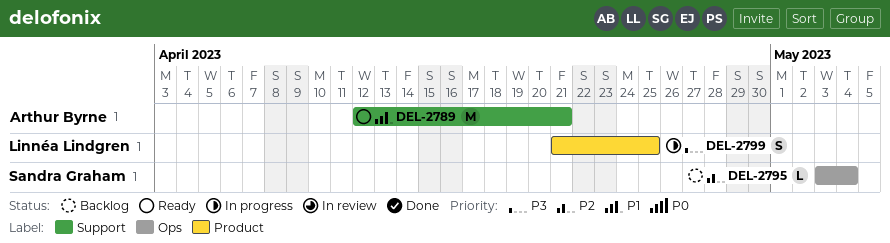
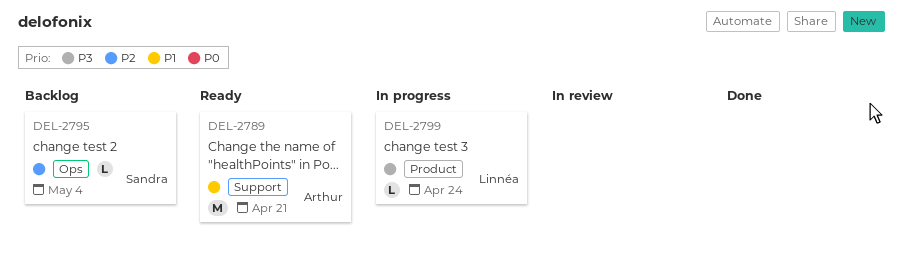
DEL-2799, estimate: S -> L
DEL-2799, due: Apr 25 -> Apr 24

